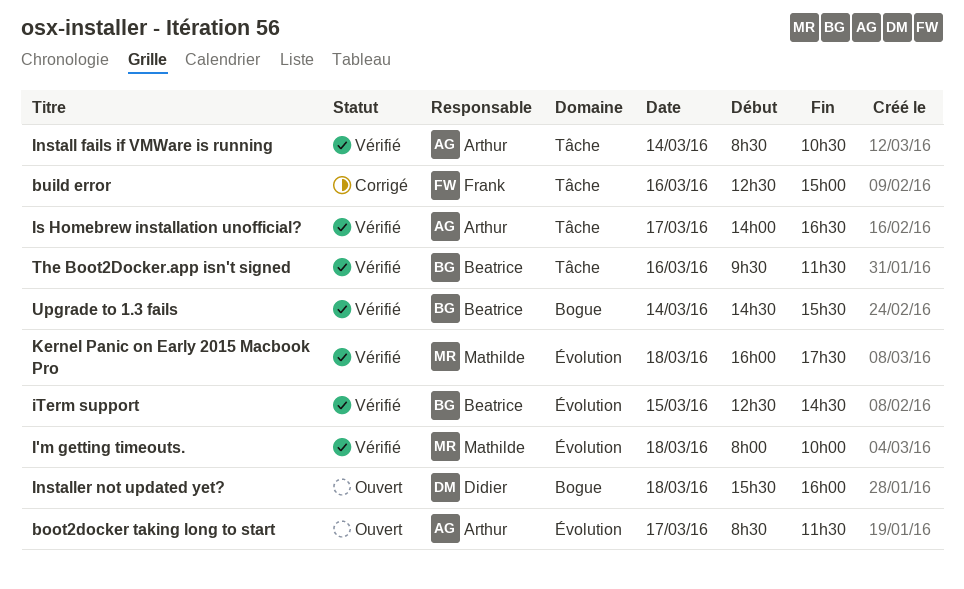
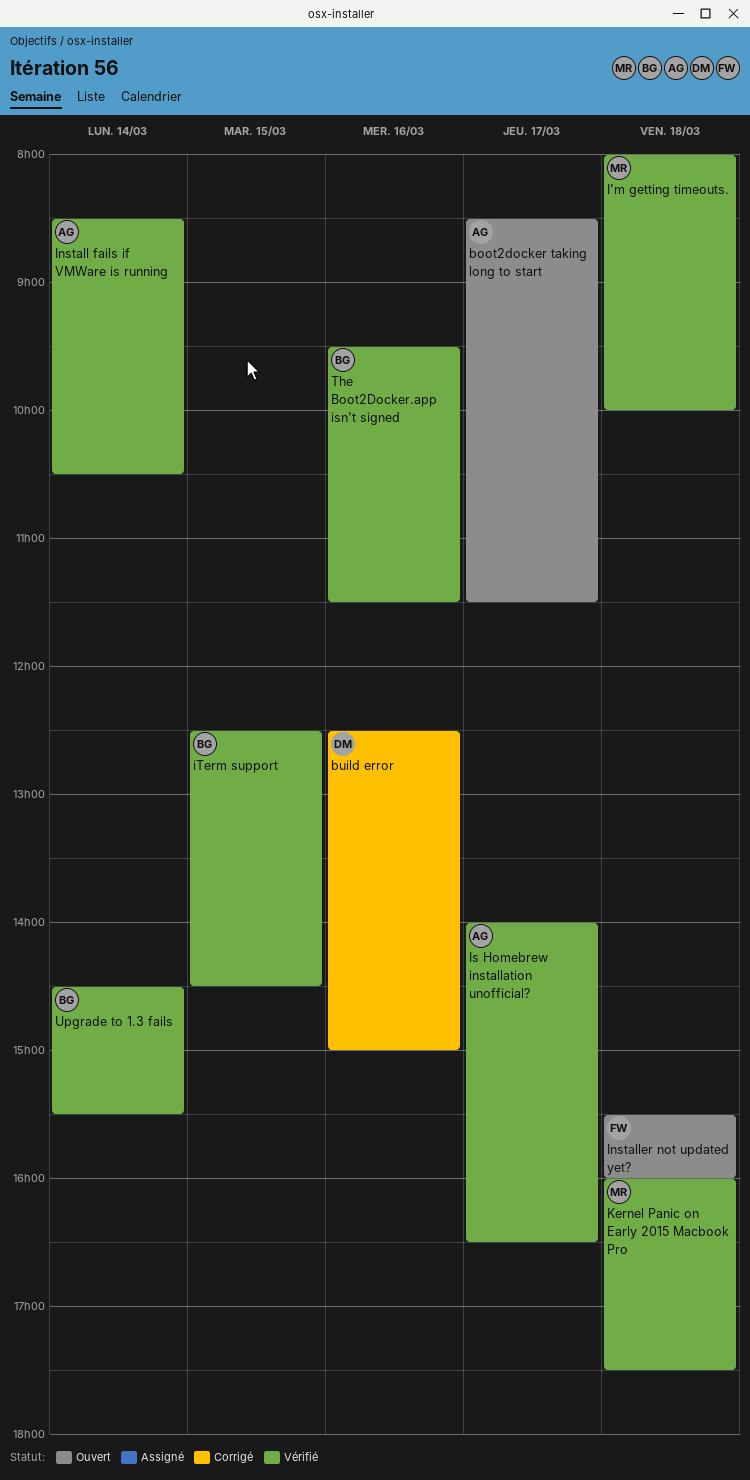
build error, owner: Frank -> Didier
Installer not updated yet?, owner: Didier -> Frank

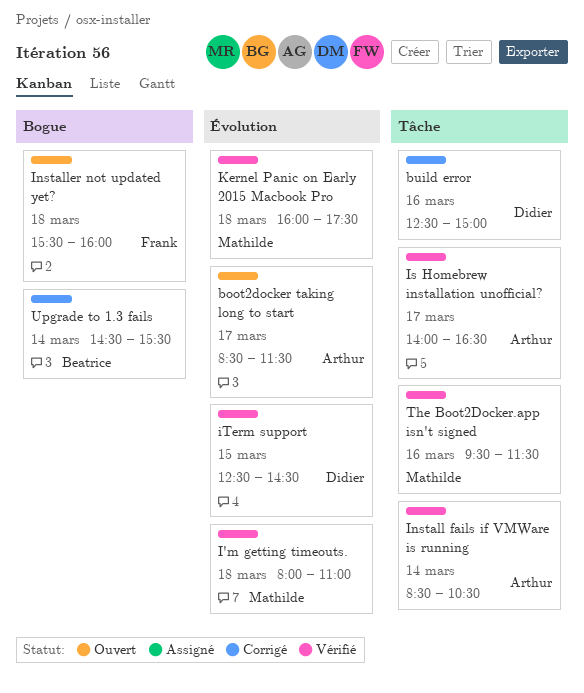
I'm getting timeouts., ends: 10:00 -> 11:00
iTerm support, owner: Beatrice -> Didier
The Boot2Docker.app isn't signed, owner: Beatrice -> Mathilde
Upgrade to 1.3 fails, status: Vérifié -> Corrigé

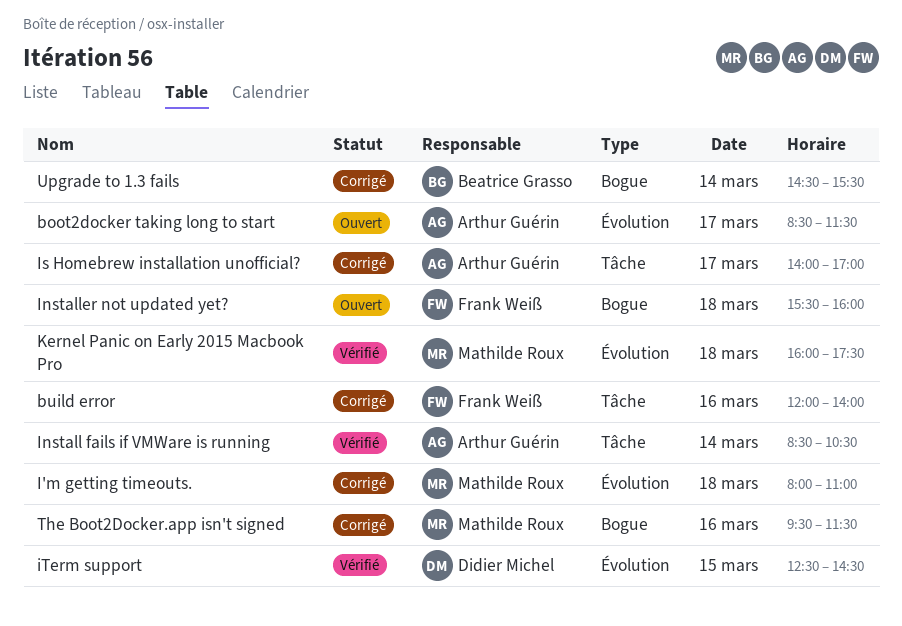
build error, owner: Didier Michel -> Frank Weiß
build error, begins: 12:30 -> 12:00
build error, ends: 15:00 -> 14:00
I'm getting timeouts., status: Vérifié -> Corrigé
Is Homebrew installation unofficial?, status: Vérifié -> Corrigé
Is Homebrew installation unofficial?, ends: 16:30 -> 17:00
The Boot2Docker.app isn't signed, status: Vérifié -> Corrigé
The Boot2Docker.app isn't signed, label: Tâche -> Bogue

